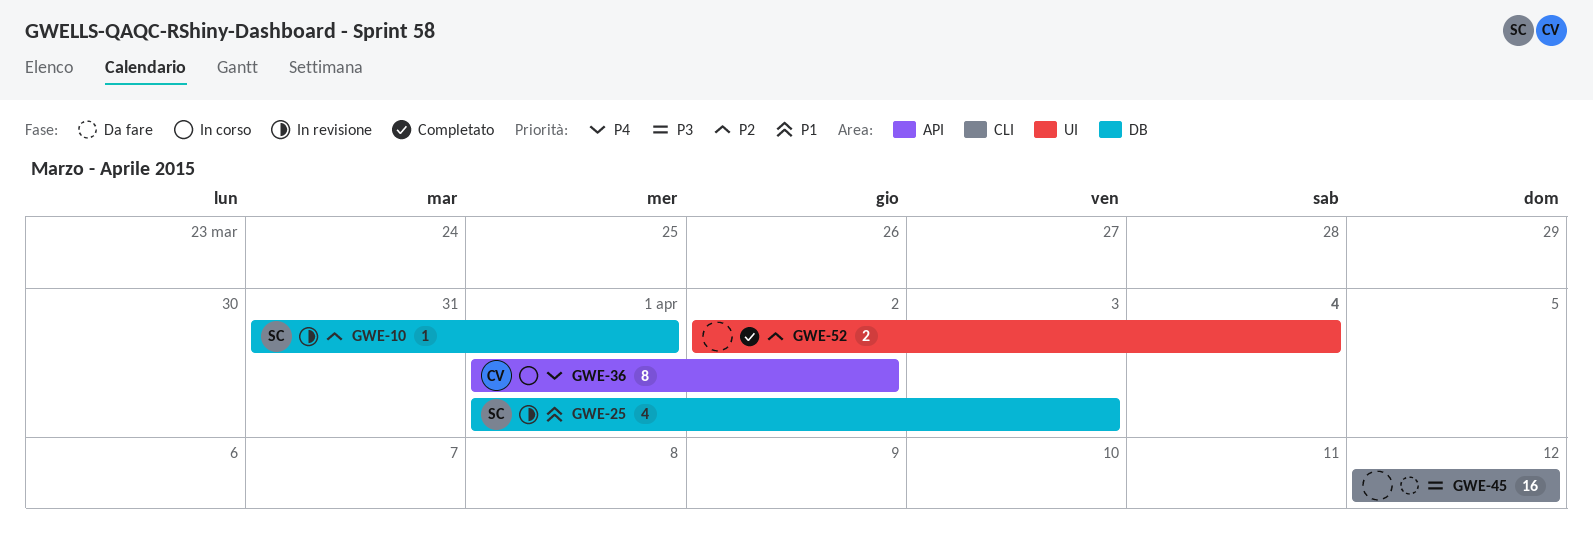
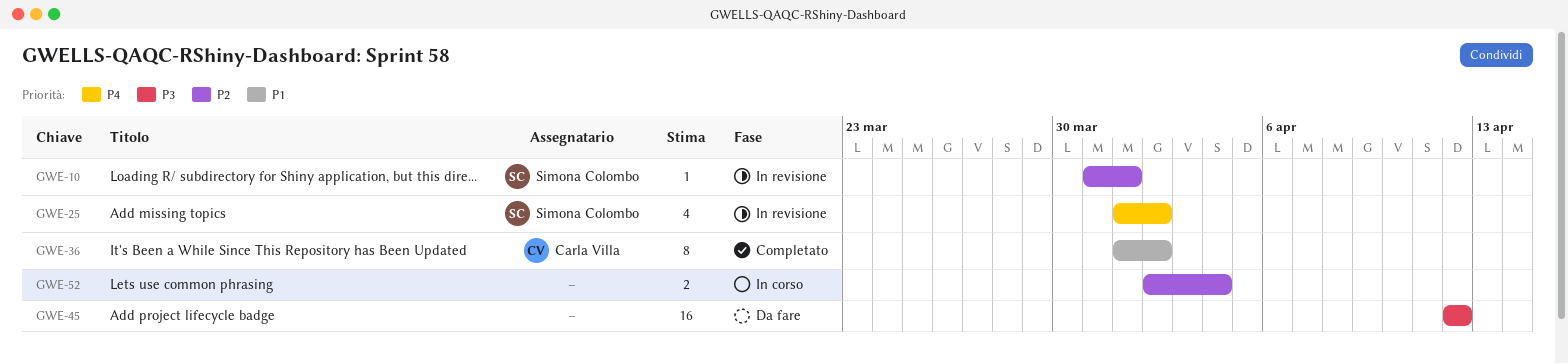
GWE-25, priority: P1 -> P4
GWE-25, due: Apr 3 -> Apr 2
GWE-36, status: In corso -> Completato
GWE-36, priority: P4 -> P1
GWE-52, status: Completato -> In corso

